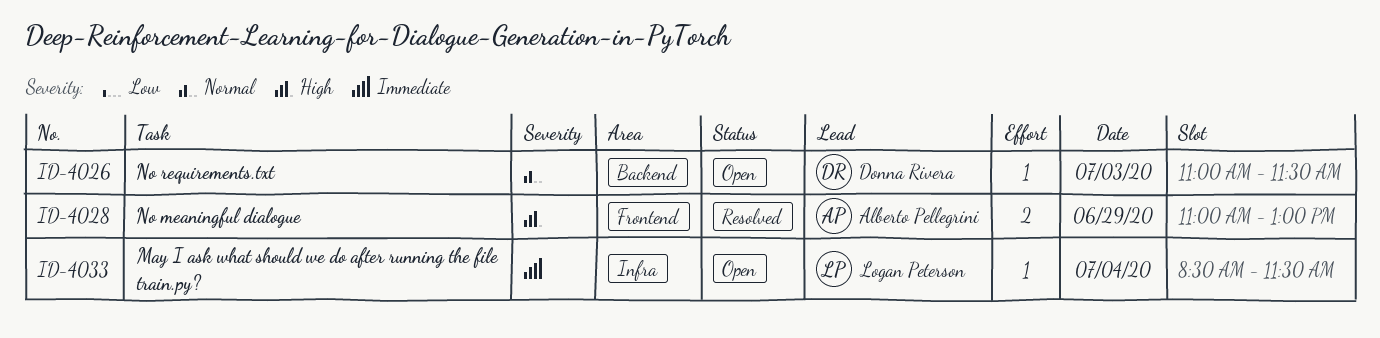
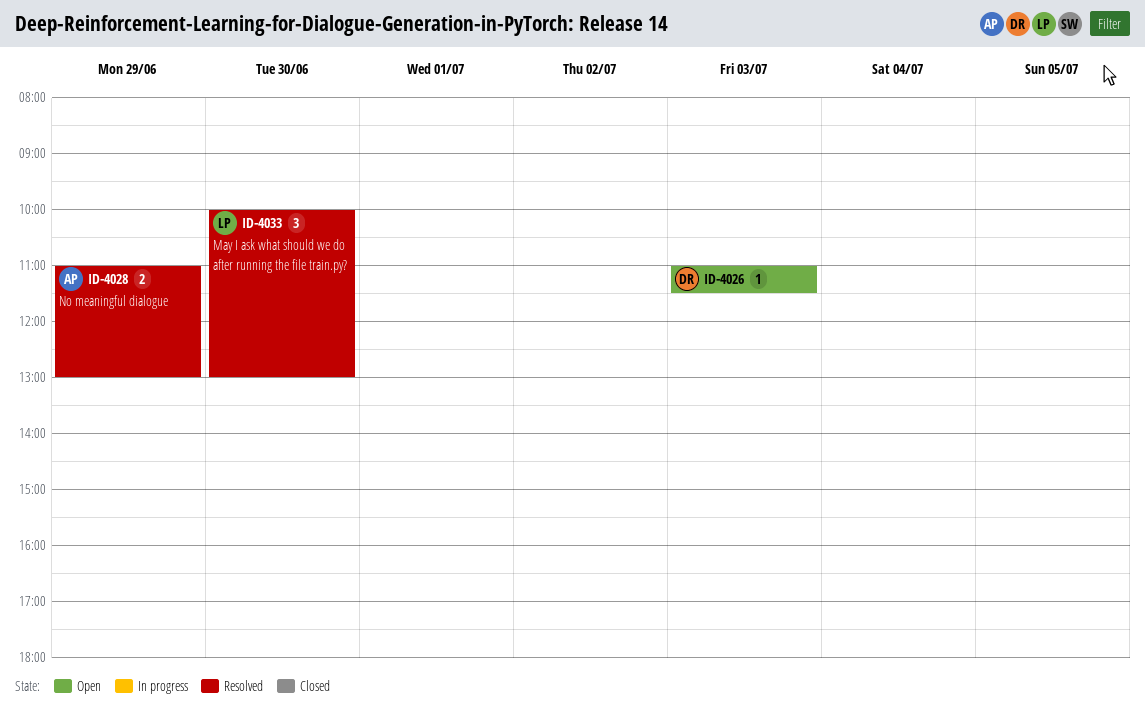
ID-4033, status: Open -> Resolved
ID-4033, estimate: 1 -> 3
ID-4033, day: Jul 4 -> Jun 30
ID-4033, begins: 08:30 -> 10:00
ID-4033, ends: 11:30 -> 13:00

